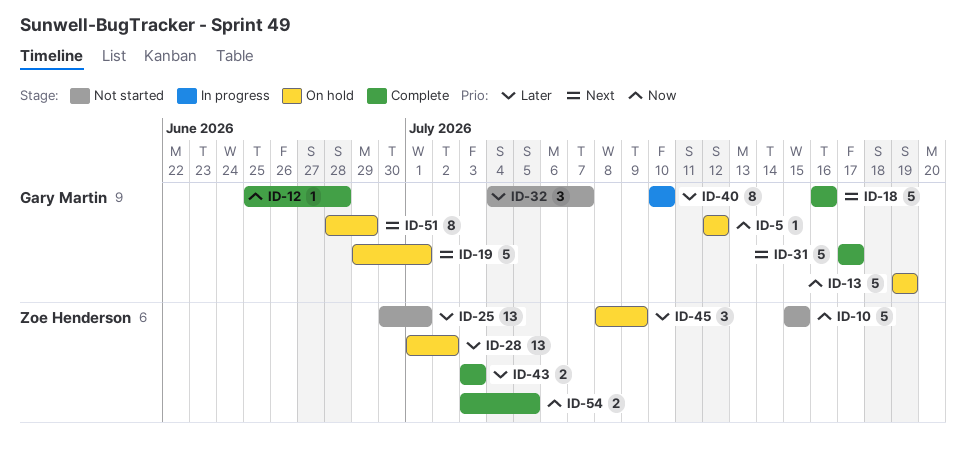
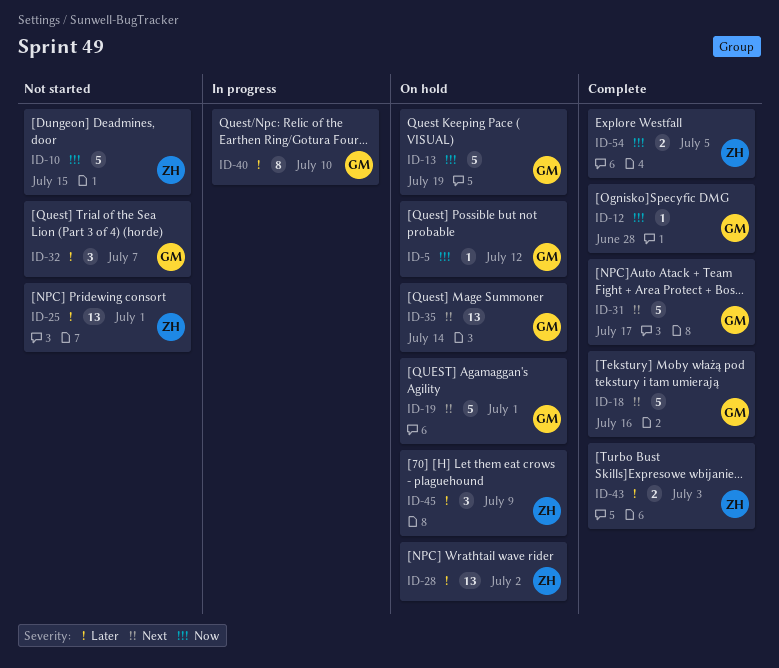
ID-35: none -> present
ID-51: present -> none

